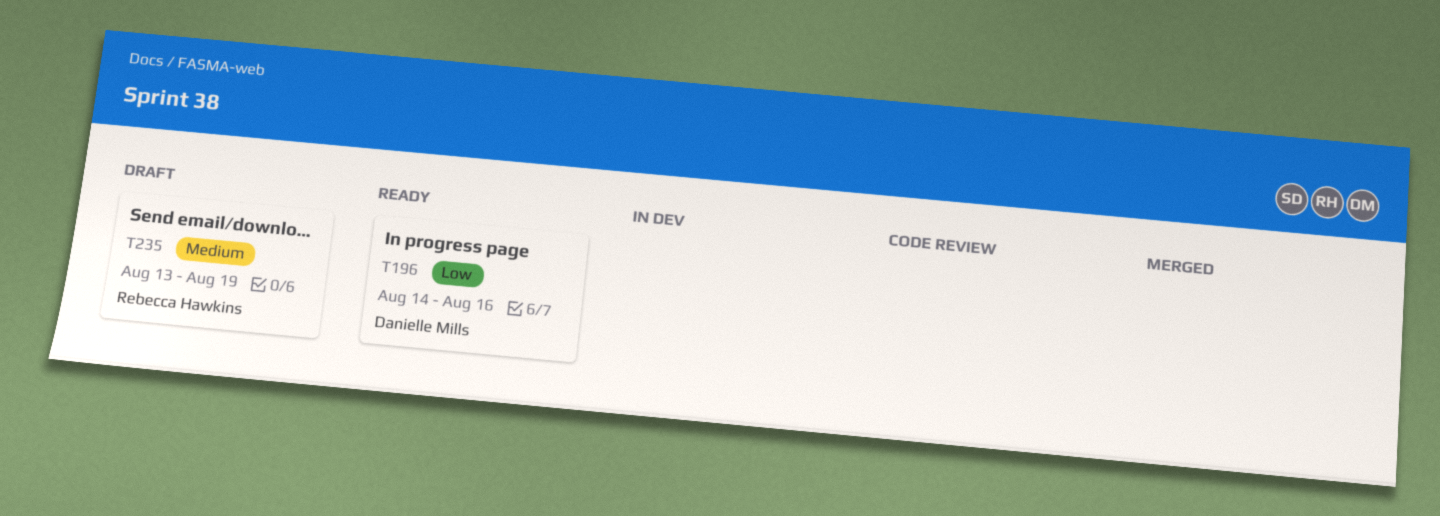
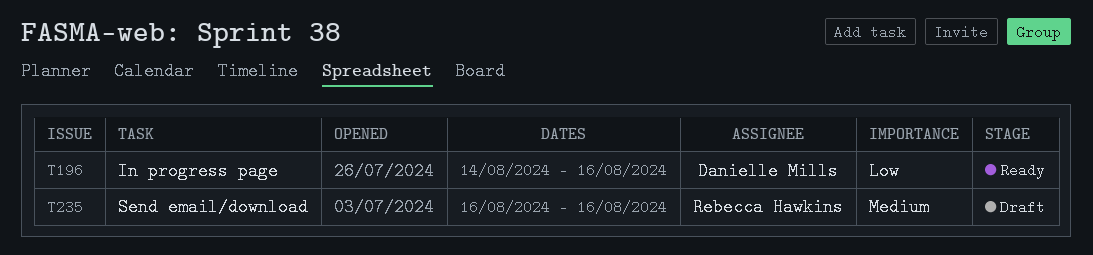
T235, start: Aug 13 -> Aug 16
T235, due: Aug 19 -> Aug 16

